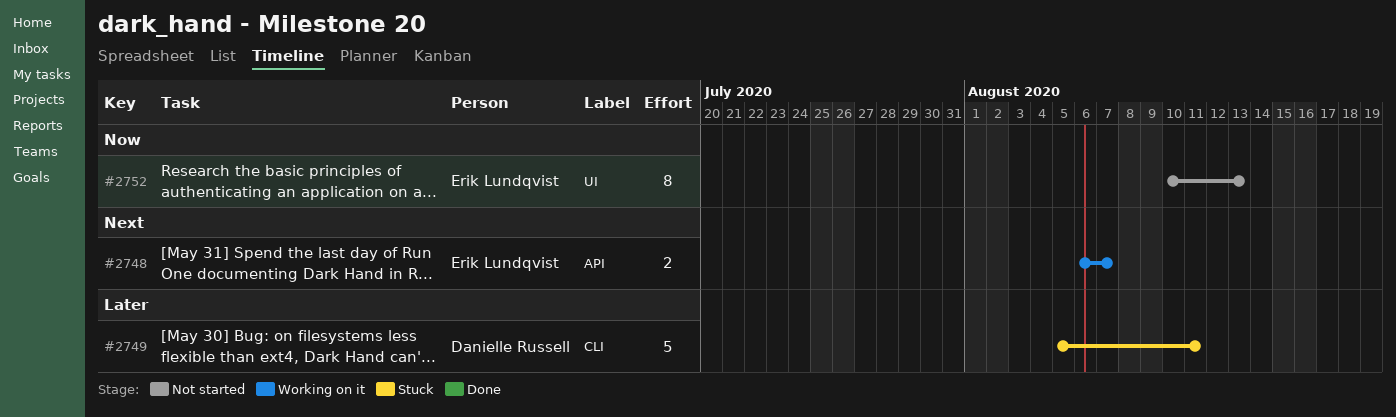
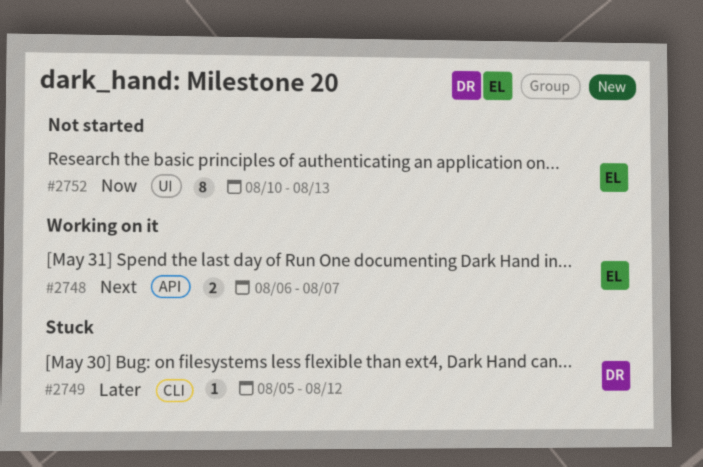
#2749, estimate: 5 -> 1
#2749, due: Aug 11 -> Aug 12

